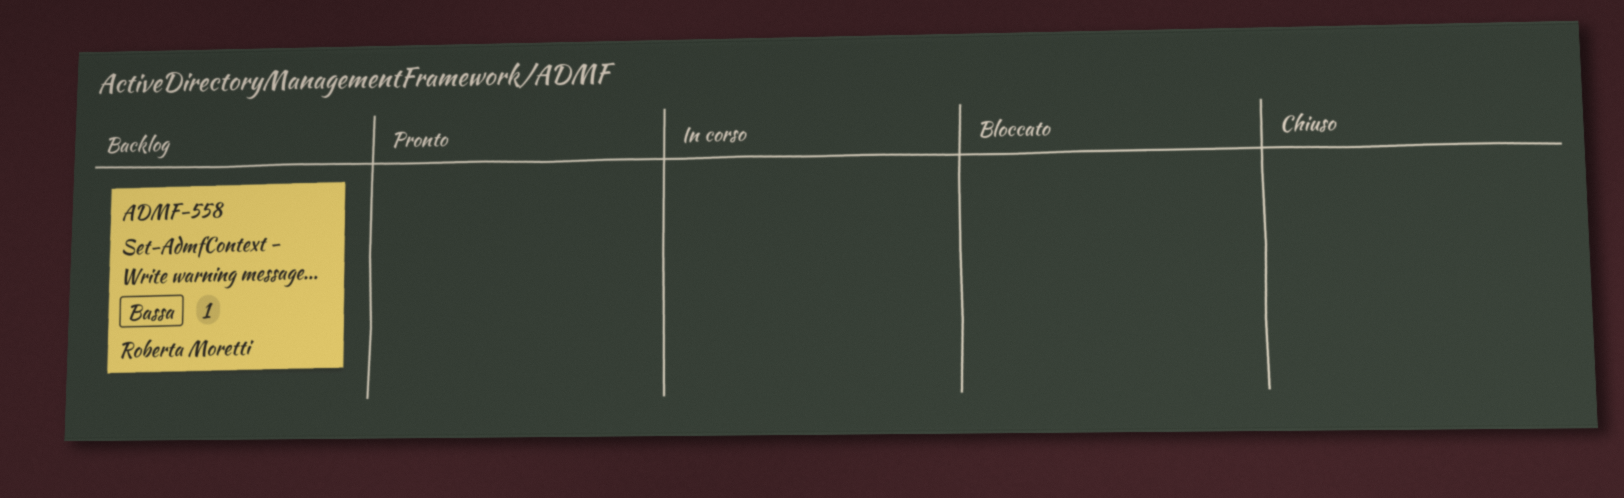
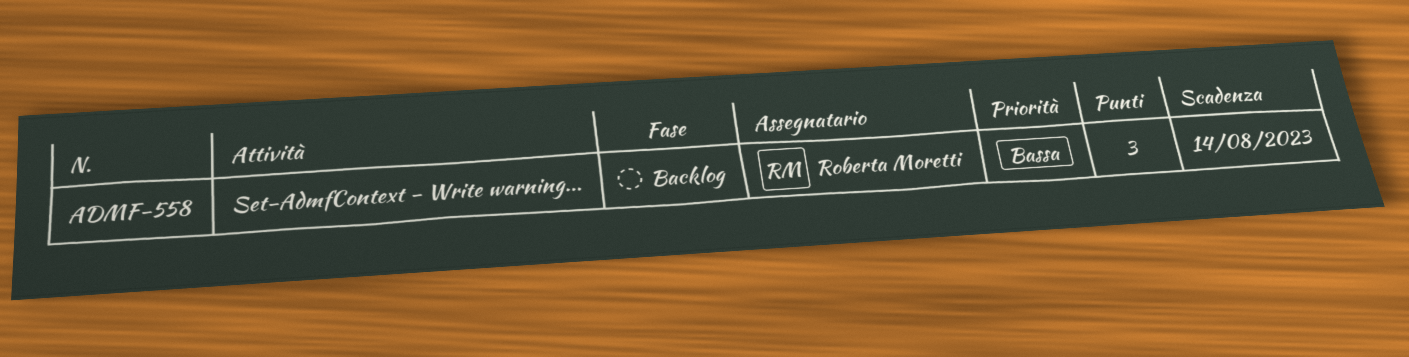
ADMF-558, estimate: 1 -> 3

